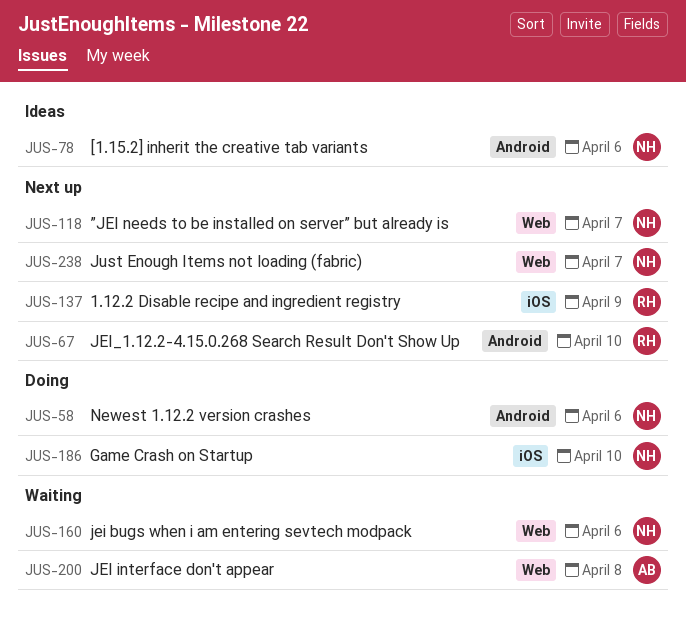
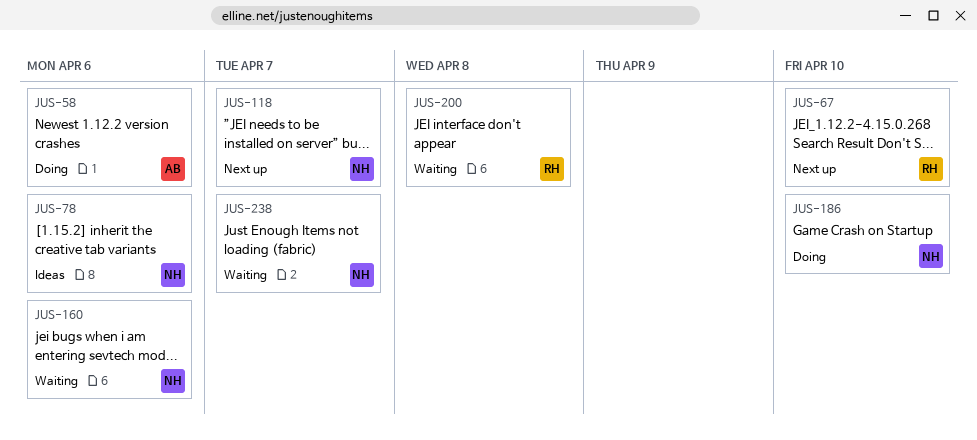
JUS-58, owner: NH -> AB
JUS-137: present -> none
JUS-200, owner: AB -> RH
JUS-238, status: Next up -> Waiting

